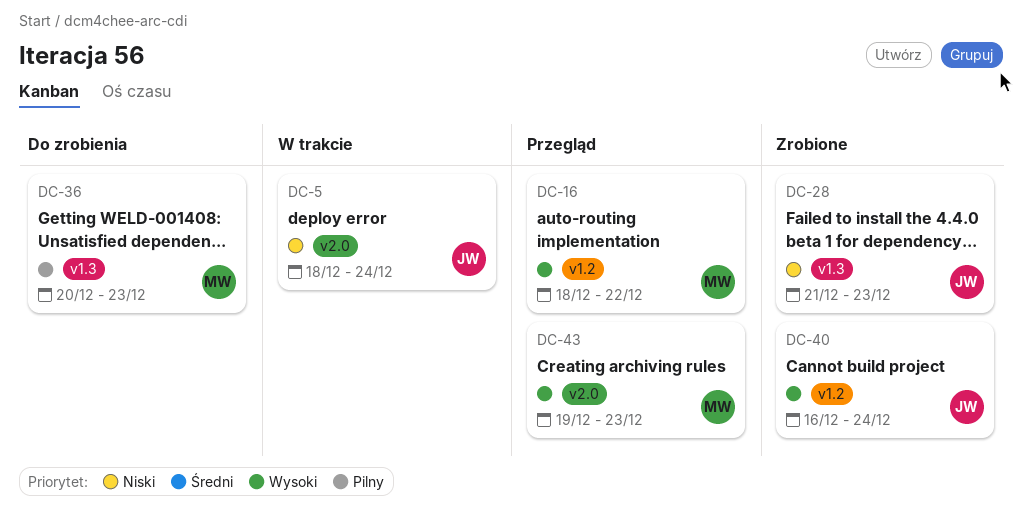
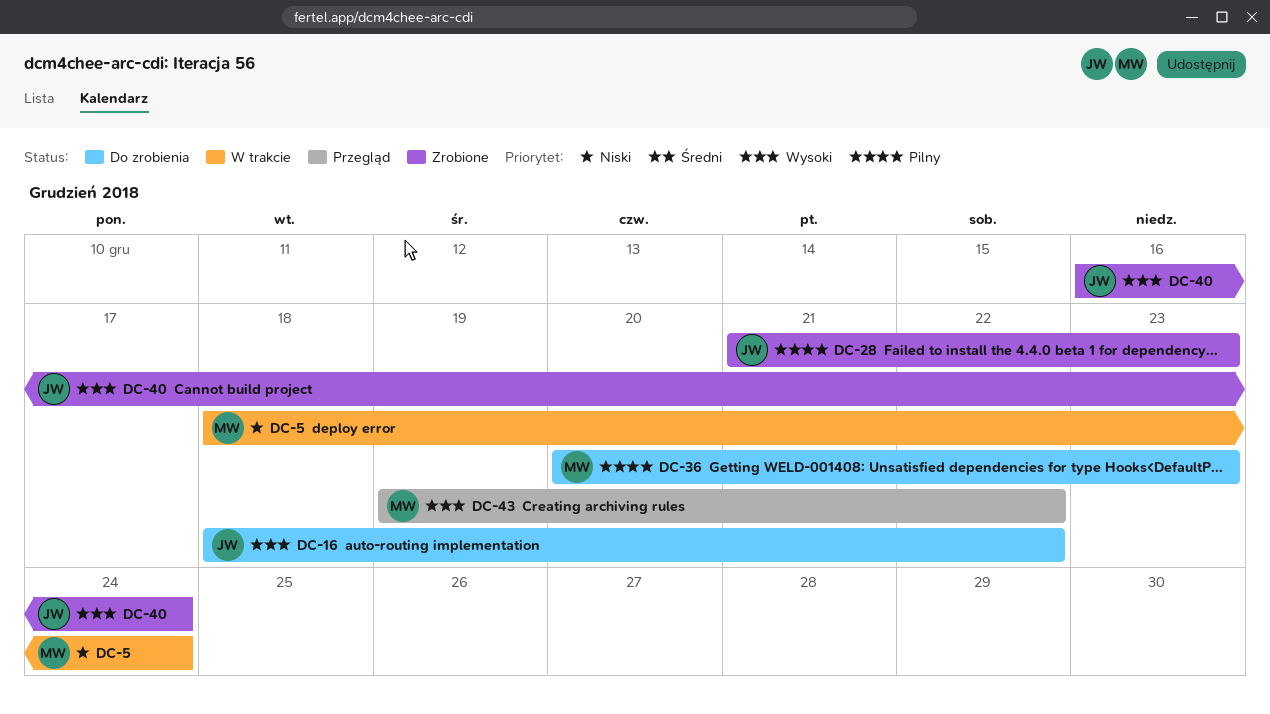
DC-5, owner: JW -> MW
DC-16, status: Przegląd -> Do zrobienia
DC-16, owner: MW -> JW
DC-28, priority: Niski -> Pilny
DC-43, due: Dec 23 -> Dec 22

